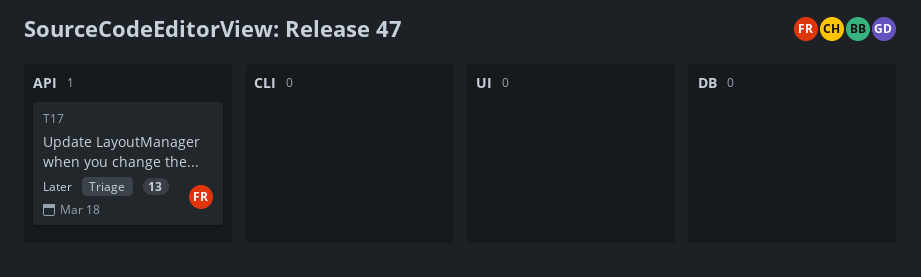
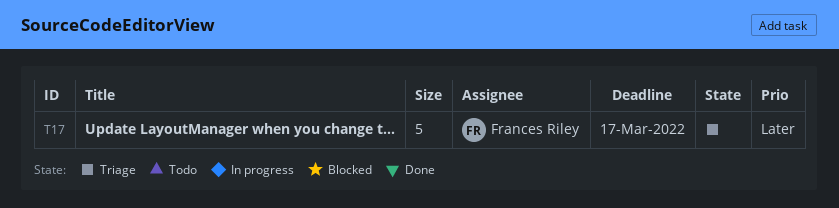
T17, estimate: 13 -> 5
T17, due: Mar 18 -> Mar 17

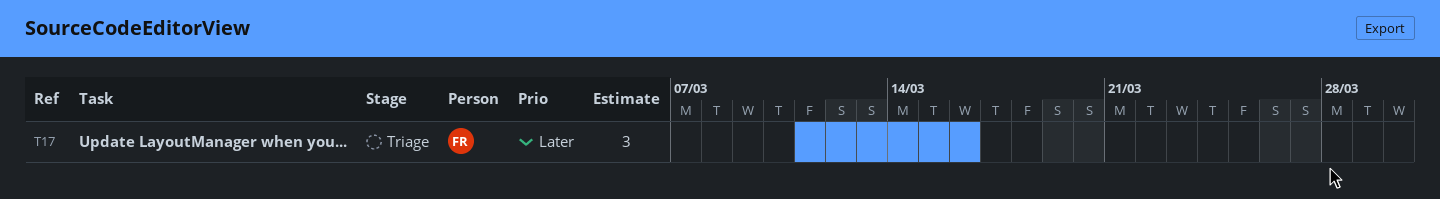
T17, estimate: 5 -> 3
T17, due: Mar 17 -> Mar 16

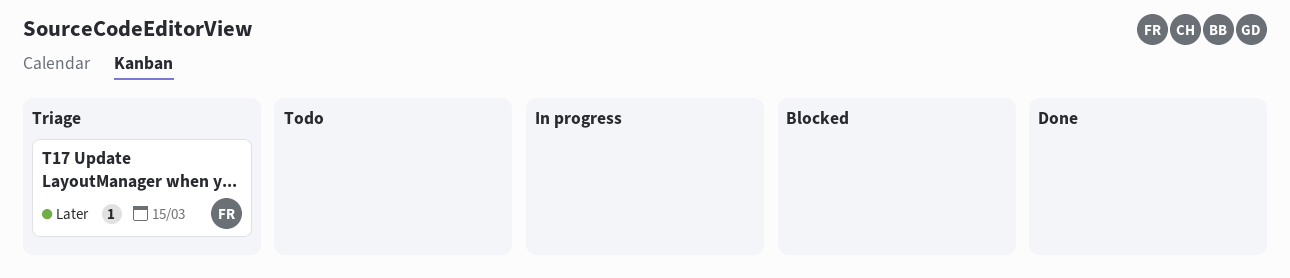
T17, estimate: 3 -> 1
T17, due: Mar 16 -> Mar 15

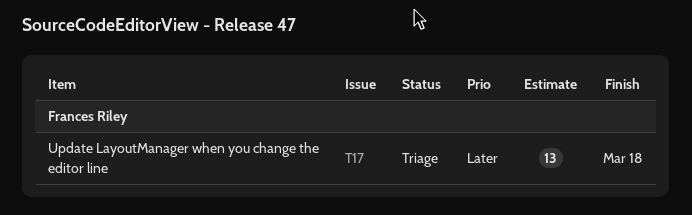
T17, estimate: 1 -> 13
T17, due: Mar 15 -> Mar 18

